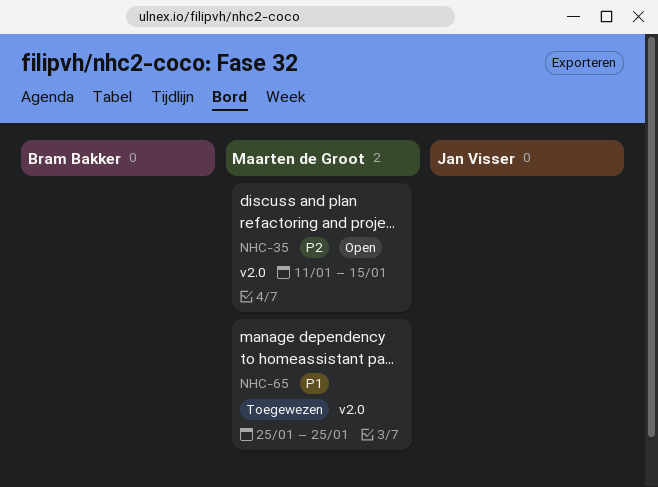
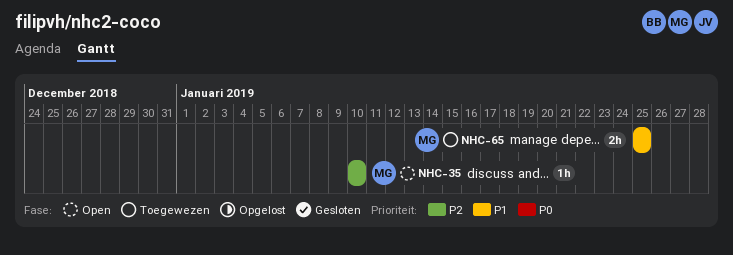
NHC-35, start: Jan 11 -> Jan 10
NHC-35, due: Jan 15 -> Jan 10

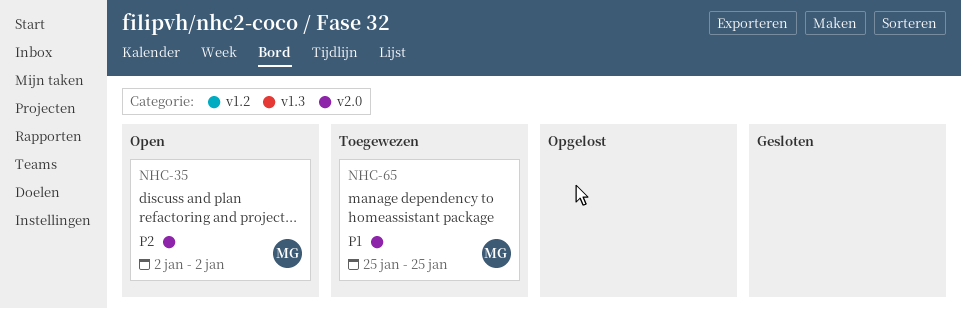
NHC-35, start: Jan 10 -> Jan 2
NHC-35, due: Jan 10 -> Jan 2

